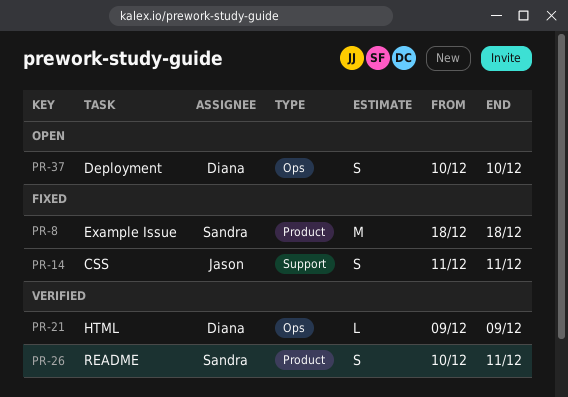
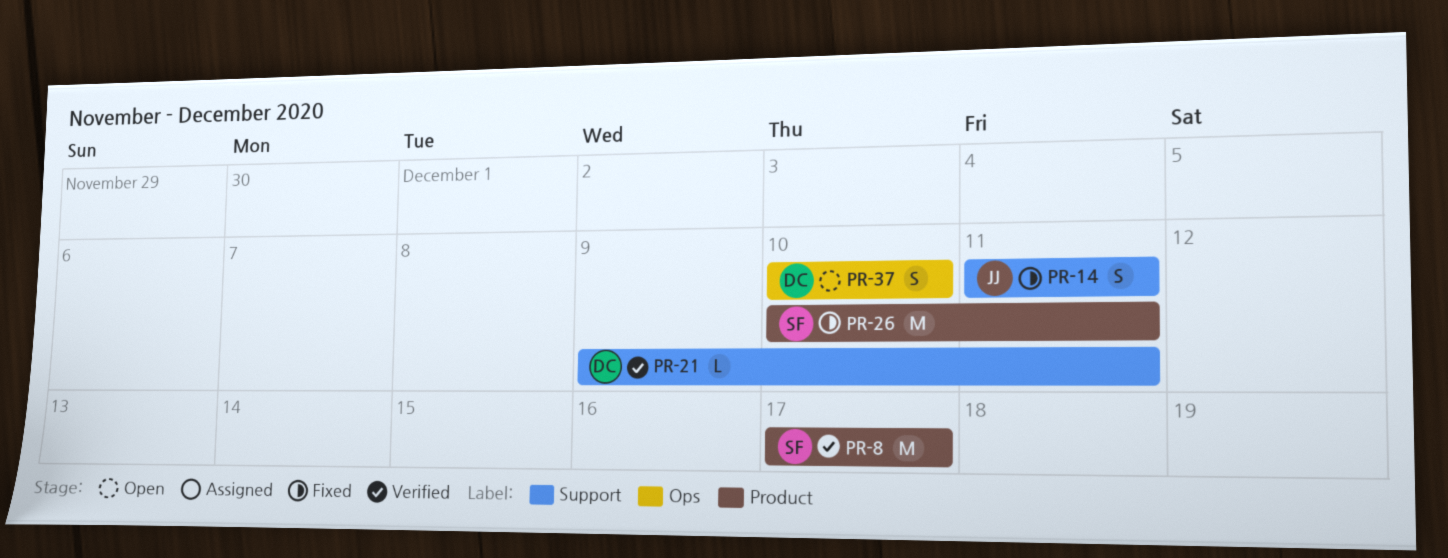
PR-8, status: Fixed -> Verified
PR-8, start: Dec 18 -> Dec 17
PR-8, due: Dec 18 -> Dec 17
PR-21, label: Ops -> Support
PR-21, due: Dec 9 -> Dec 11
PR-26, status: Verified -> Fixed
PR-26, estimate: S -> M

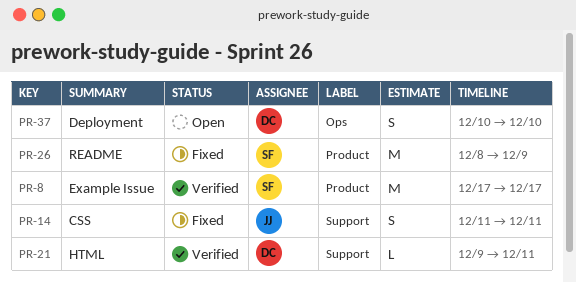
PR-26, start: Dec 10 -> Dec 8
PR-26, due: Dec 11 -> Dec 9

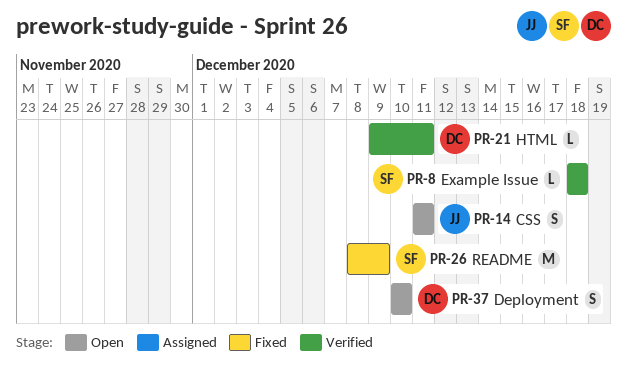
PR-8, estimate: M -> L
PR-8, start: Dec 17 -> Dec 18
PR-8, due: Dec 17 -> Dec 18
PR-14, status: Fixed -> Open

